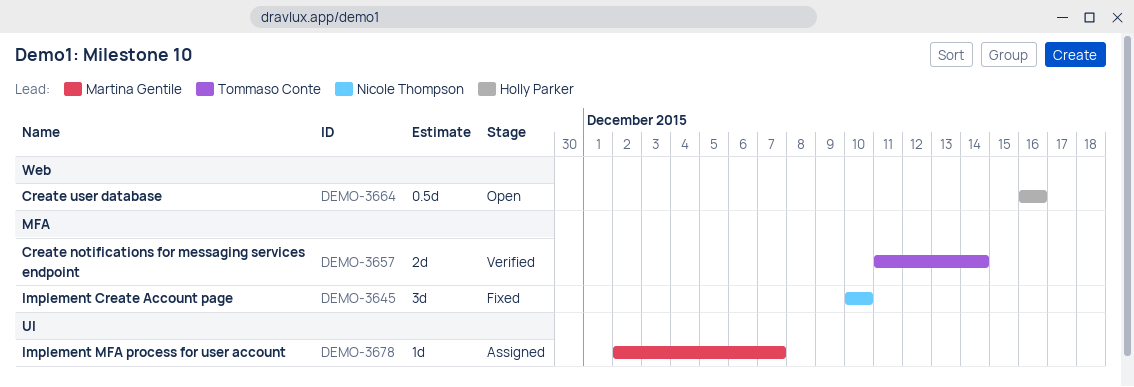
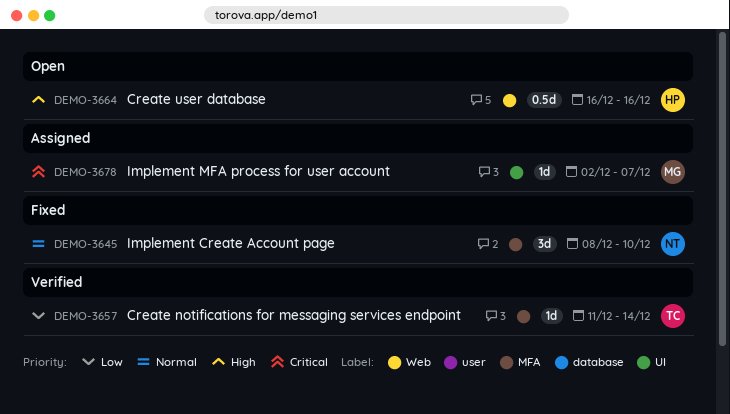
DEMO-3645, start: Dec 10 -> Dec 8
DEMO-3657, estimate: 2d -> 1d

